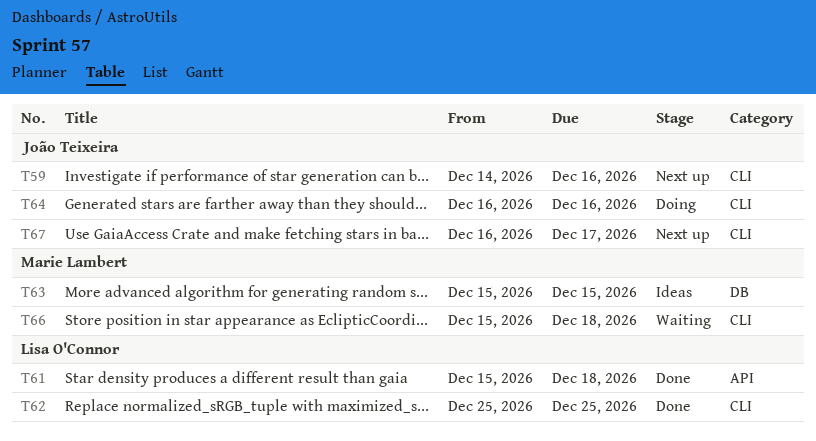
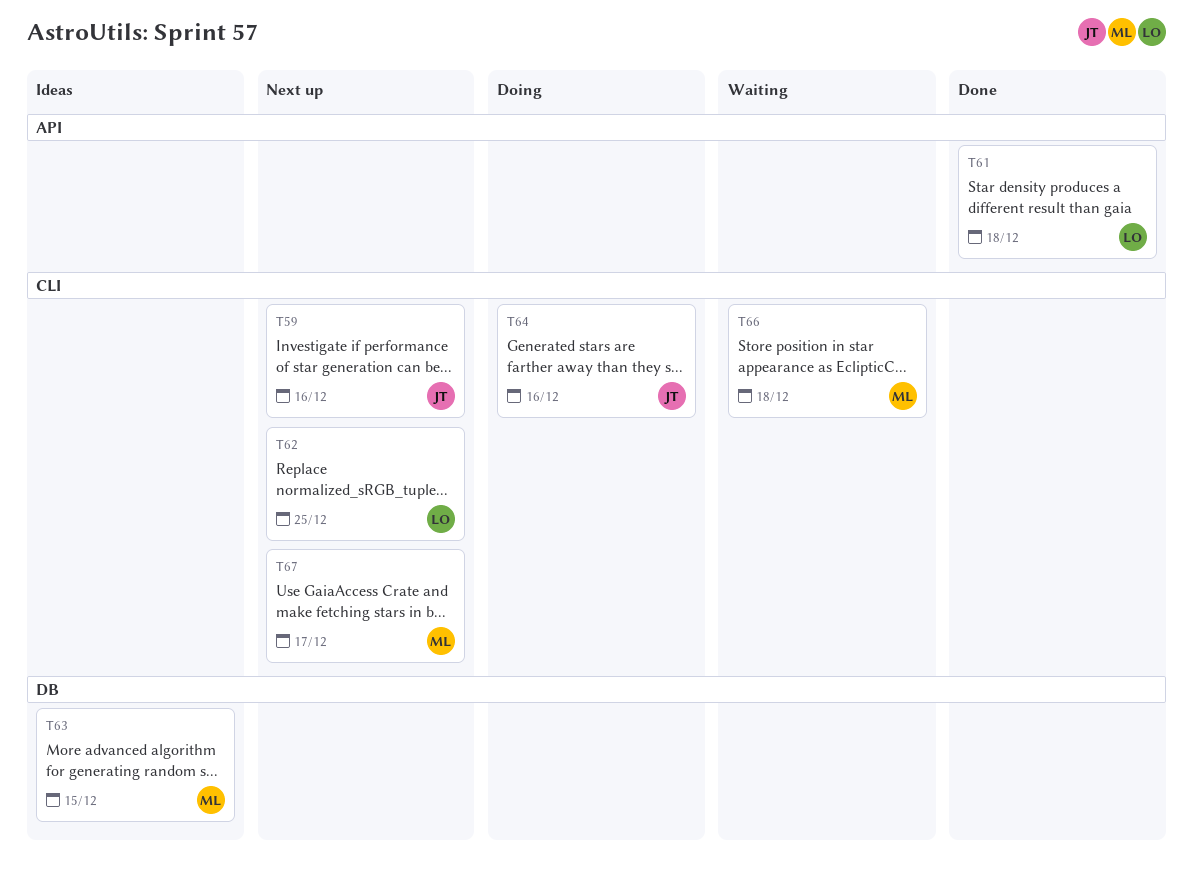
T62, status: Done -> Next up
T67, owner: João Teixeira -> Marie Lambert

